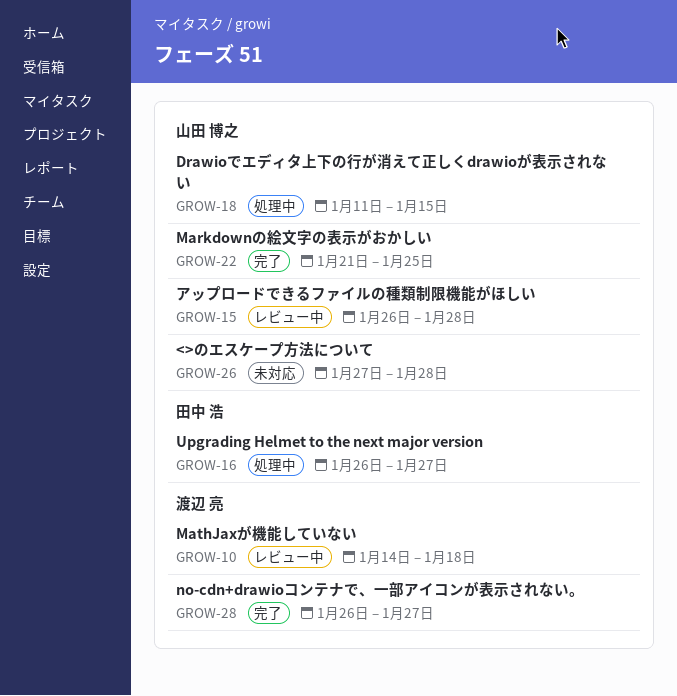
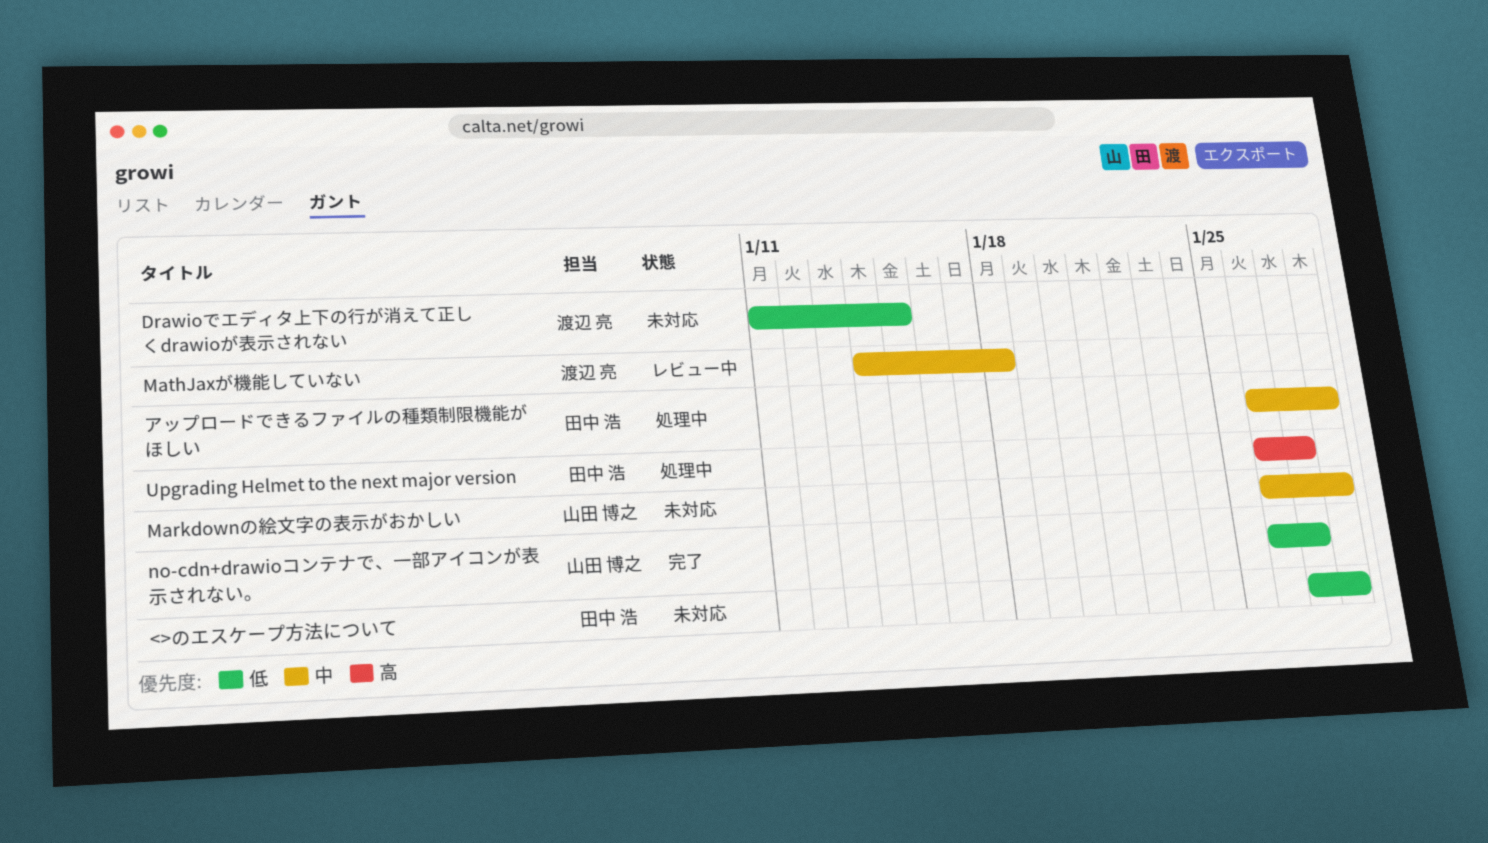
<>のエスケープ方法について, owner: 山田 博之 -> 田中 浩
Drawioでエディタ上下の行が消えて正しくdrawioが表示されない, status: 処理中 -> 未対応
Drawioでエディタ上下の行が消えて正しくdrawioが表示されない, owner: 山田 博之 -> 渡辺 亮
Markdownの絵文字の表示がおかしい, status: 完了 -> 未対応
Markdownの絵文字の表示がおかしい, start: Jan 21 -> Jan 26
Markdownの絵文字の表示がおかしい, due: Jan 25 -> Jan 28
no-cdn+drawioコンテナで、一部アイコンが表示されない。, owner: 渡辺 亮 -> 山田 博之
アップロードできるファイルの種類制限機能がほしい, status: レビュー中 -> 処理中
アップロードできるファイルの種類制限機能がほしい, owner: 山田 博之 -> 田中 浩

